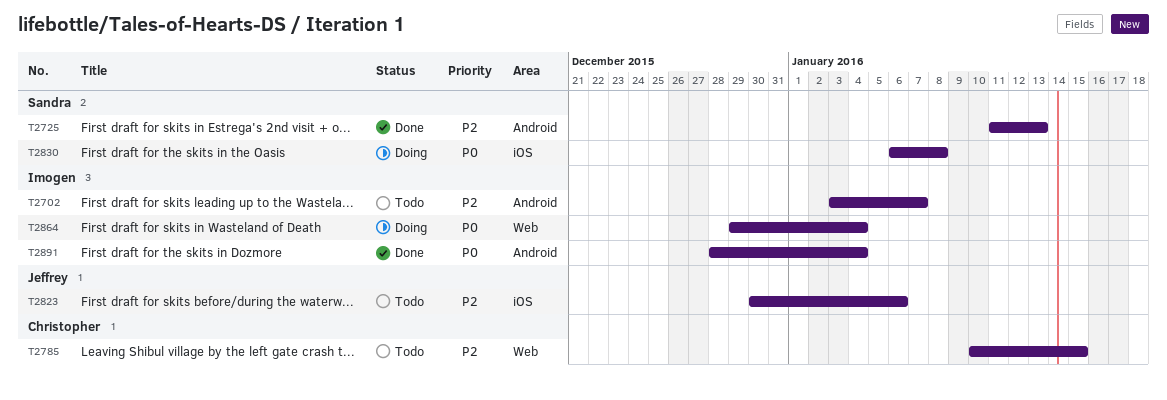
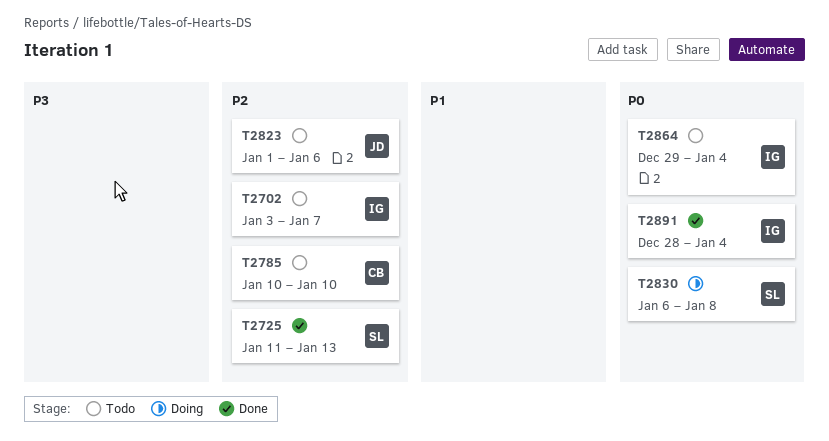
T2785, due: Jan 15 -> Jan 10
T2823, start: Dec 30 -> Jan 1
T2864, status: Doing -> Todo

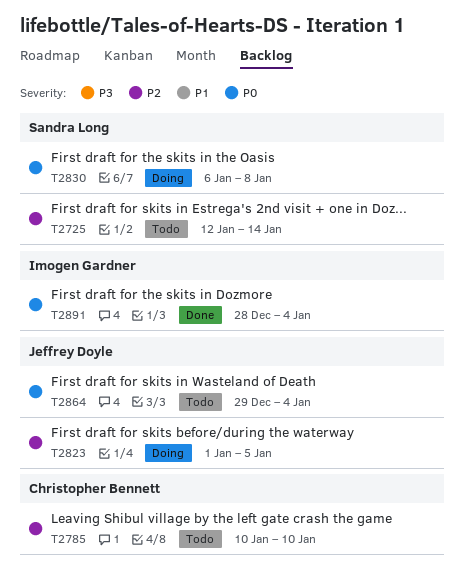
T2702: present -> none
T2725, status: Done -> Todo
T2725, start: Jan 11 -> Jan 12
T2725, due: Jan 13 -> Jan 14
T2823, status: Todo -> Doing
T2823, due: Jan 6 -> Jan 5
T2864, owner: Imogen Gardner -> Jeffrey Doyle

